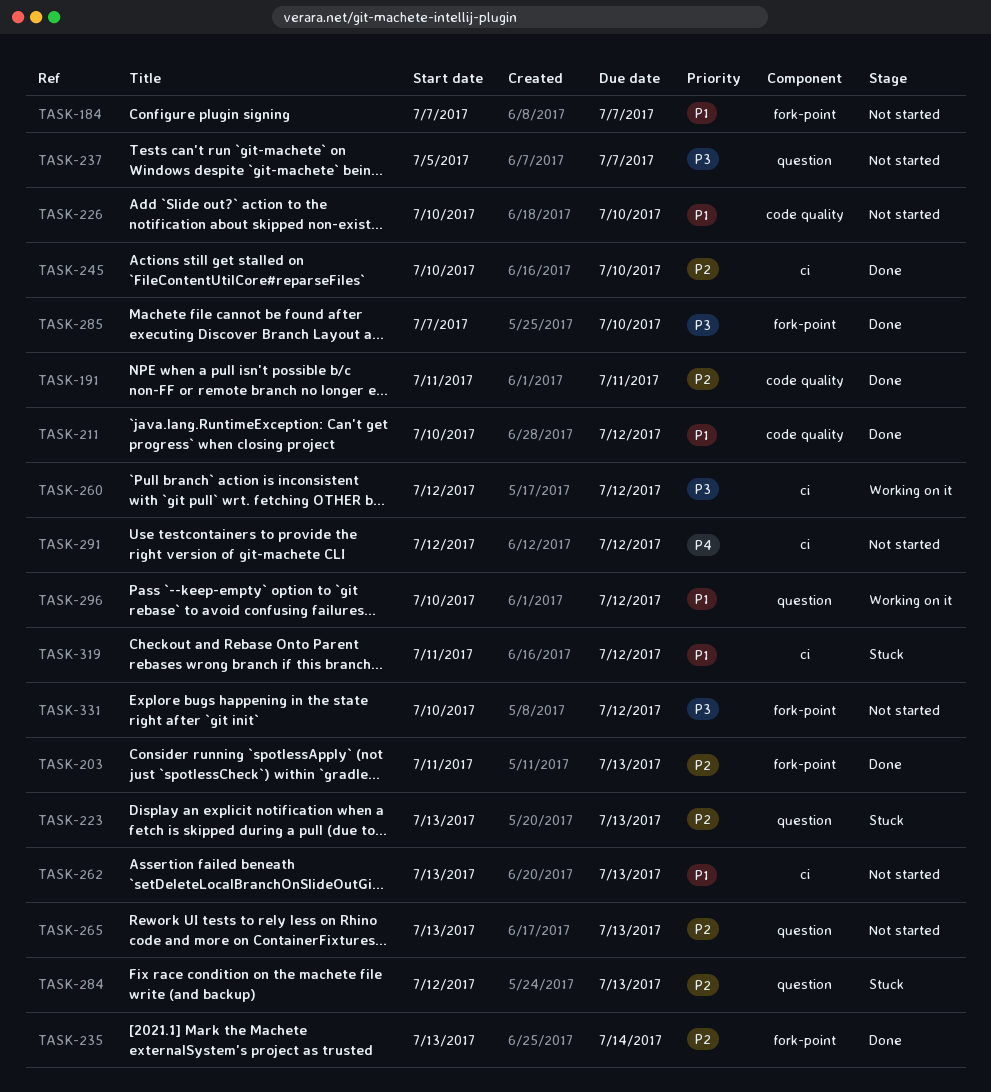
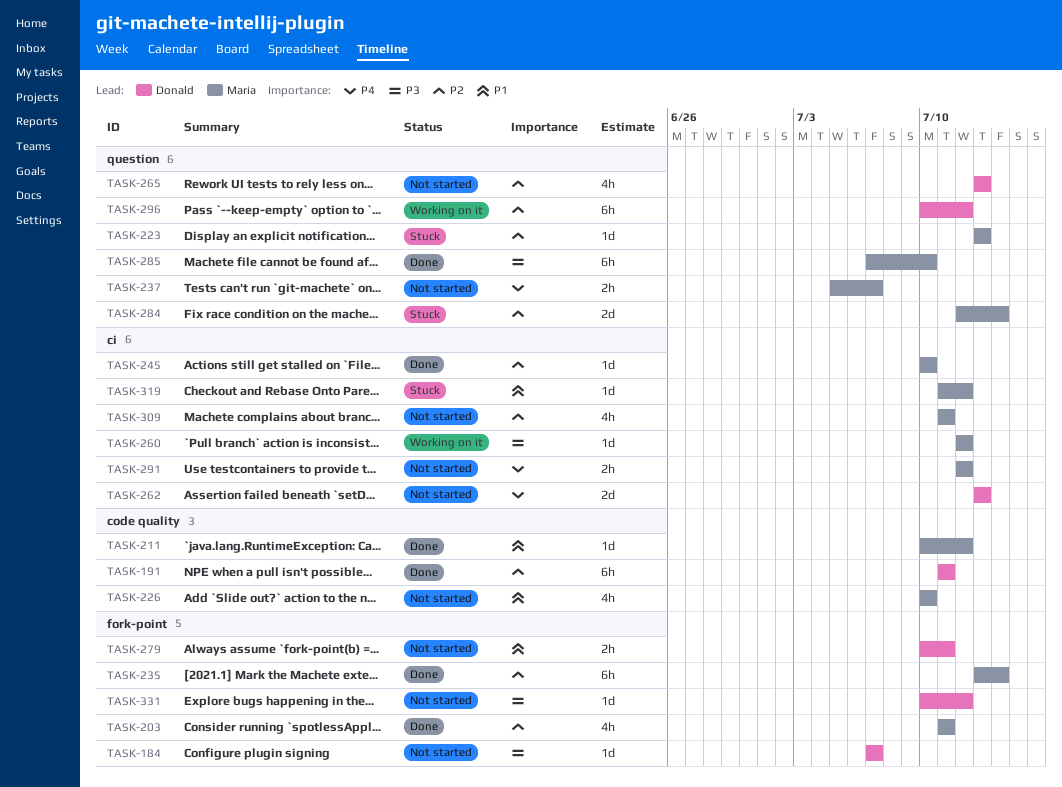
TASK-184, priority: P1 -> P3
TASK-203, due: Jul 13 -> Jul 11
TASK-237, priority: P3 -> P4
TASK-262, priority: P1 -> P4
TASK-279: none -> present
TASK-284, due: Jul 13 -> Jul 14
TASK-285, label: fork-point -> question
TASK-296, priority: P1 -> P2
TASK-309: none -> present

